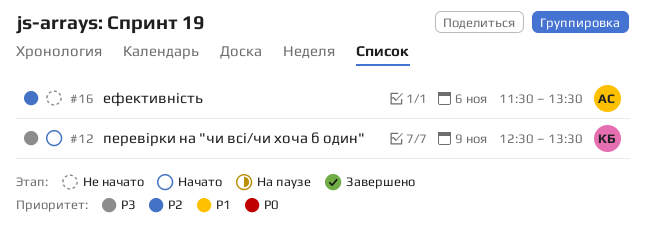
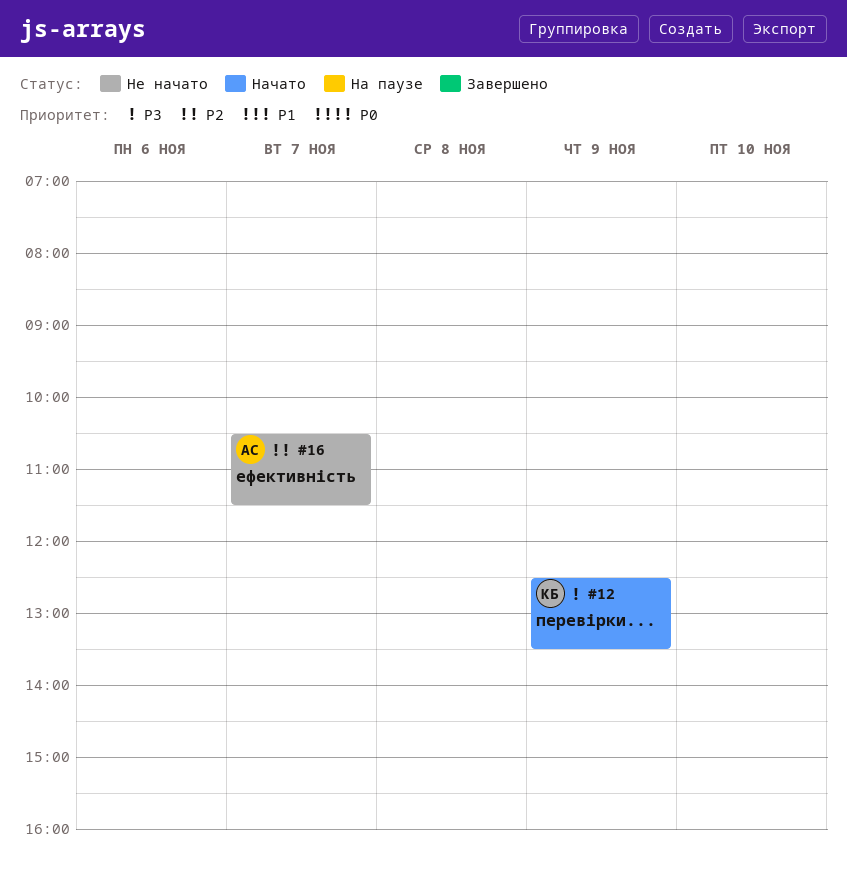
#16, day: Nov 6 -> Nov 7
#16, begins: 11:30 -> 10:30
#16, ends: 13:30 -> 11:30

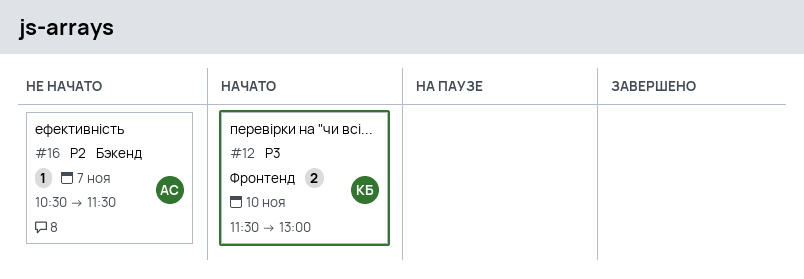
#12, day: Nov 9 -> Nov 10
#12, begins: 12:30 -> 11:30
#12, ends: 13:30 -> 13:00

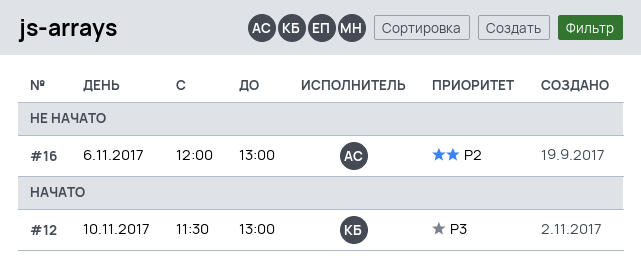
#16, day: Nov 7 -> Nov 6
#16, begins: 10:30 -> 12:00
#16, ends: 11:30 -> 13:00

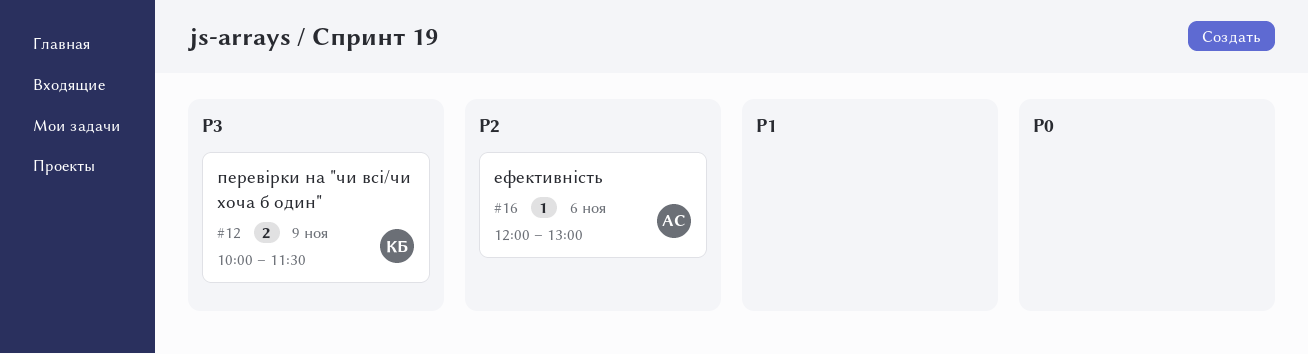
#12, day: Nov 10 -> Nov 9
#12, begins: 11:30 -> 10:00
#12, ends: 13:00 -> 11:30

